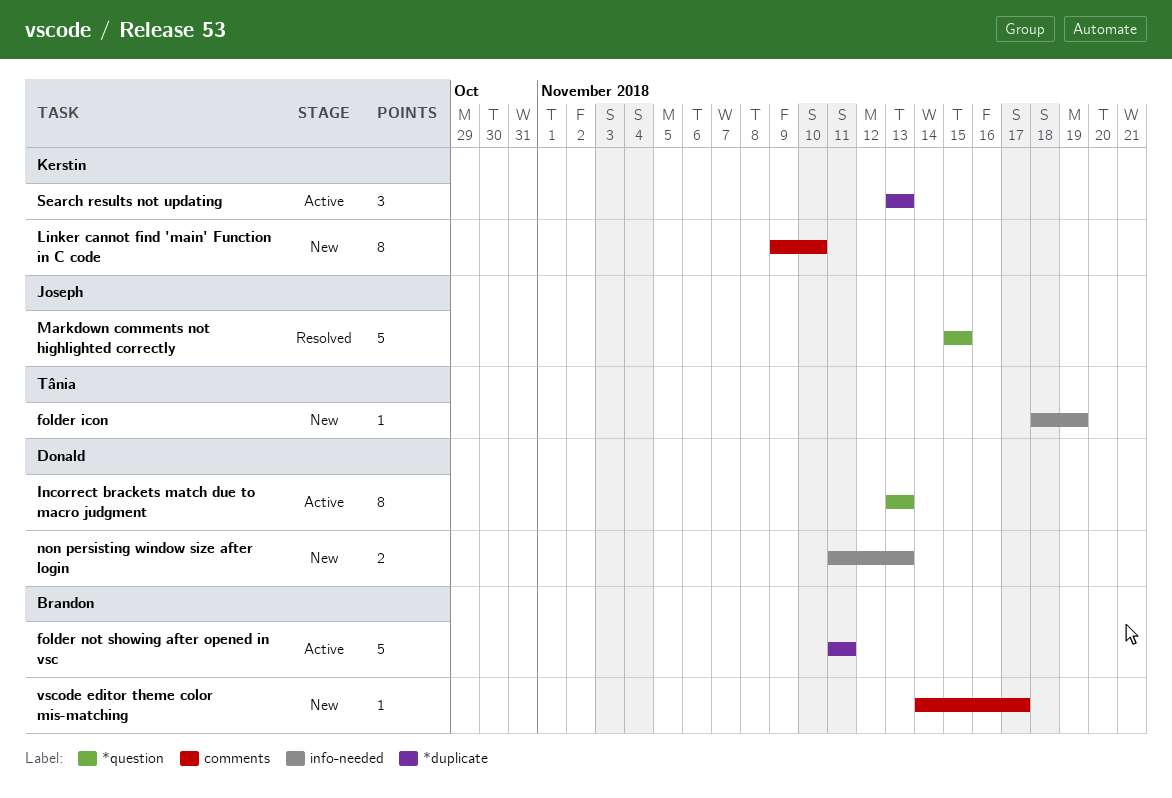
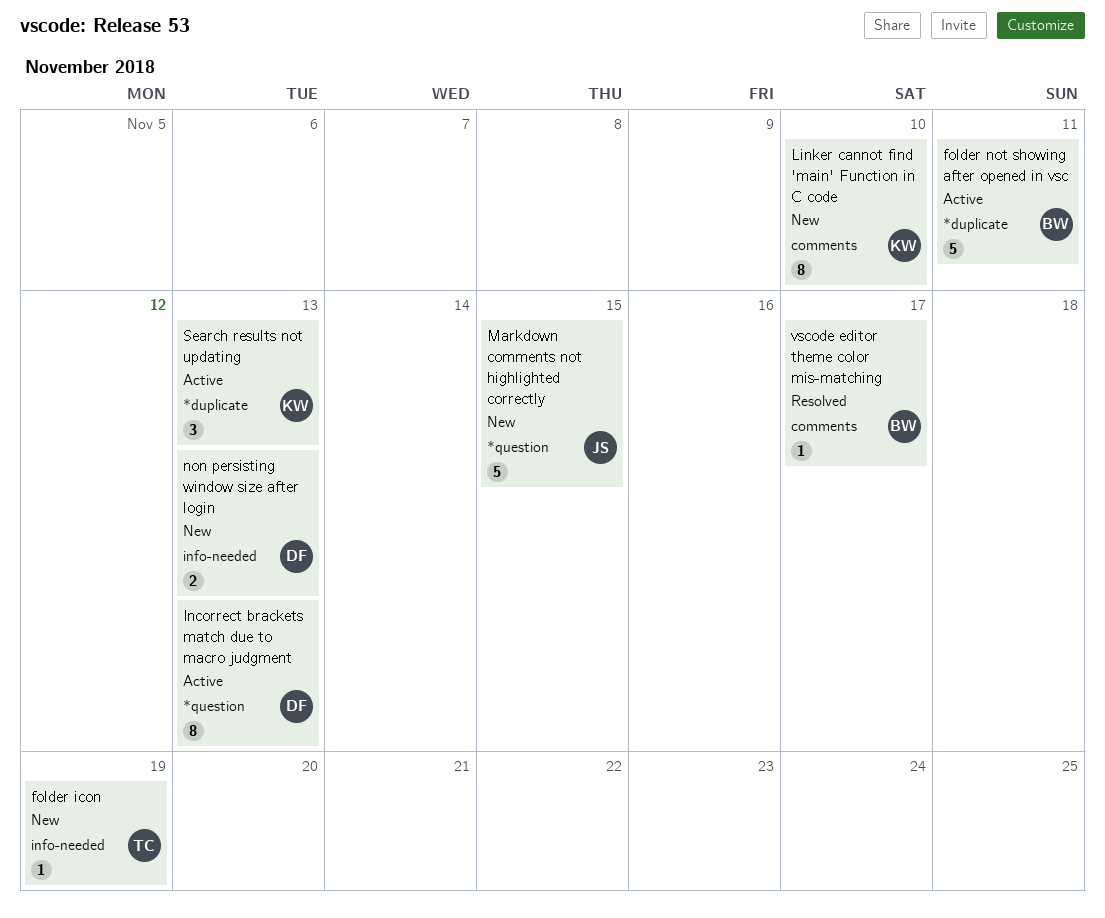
Markdown comments not highlighted correctly, status: Resolved -> New
vscode editor theme color mis-matching, status: New -> Resolved

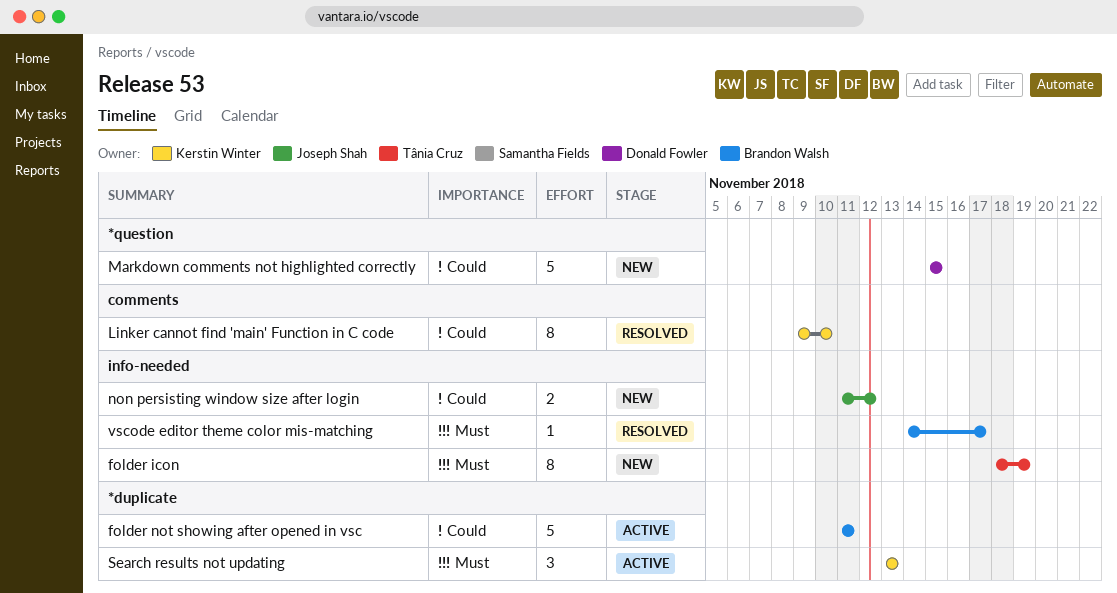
folder icon, estimate: 1 -> 8
Incorrect brackets match due to macro judgment: present -> none
Linker cannot find 'main' Function in C code, status: New -> Resolved
Markdown comments not highlighted correctly, owner: Joseph Shah -> Donald Fowler
non persisting window size after login, owner: Donald Fowler -> Joseph Shah
non persisting window size after login, due: Nov 13 -> Nov 12
vscode editor theme color mis-matching, label: comments -> info-needed

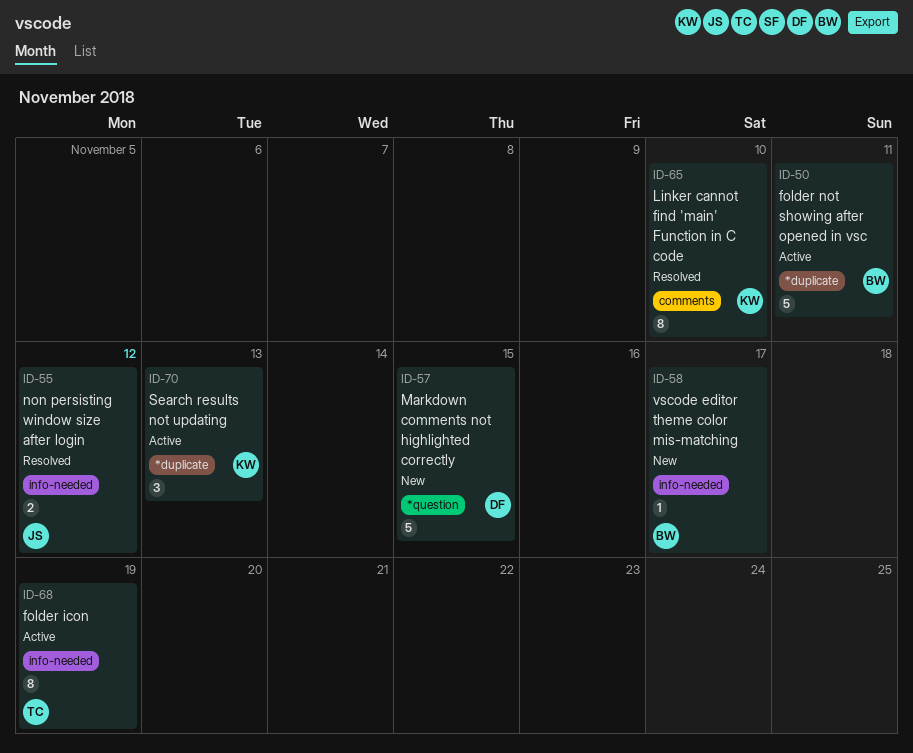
folder icon, status: New -> Active
non persisting window size after login, status: New -> Resolved
vscode editor theme color mis-matching, status: Resolved -> New

